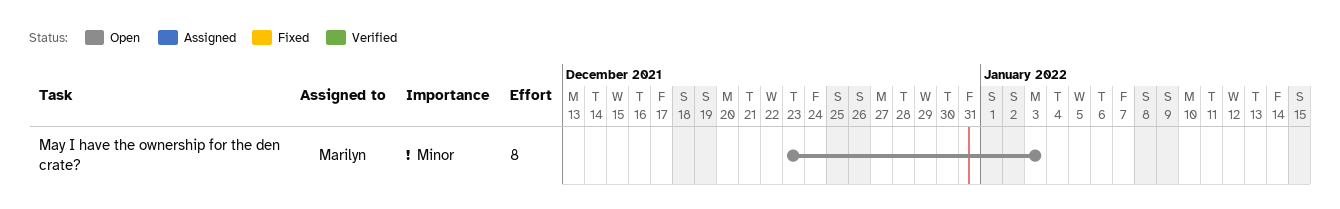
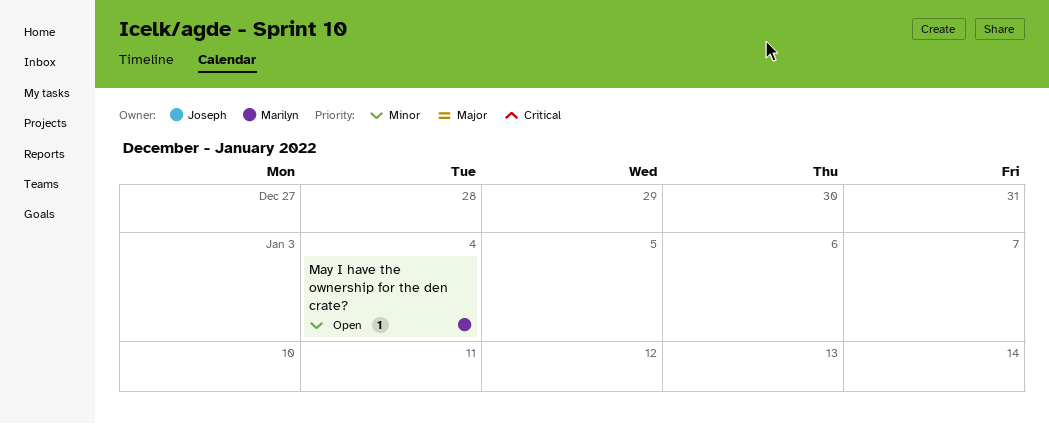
May I have the ownership for the den crate?, estimate: 8 -> 1
May I have the ownership for the den crate?, due: Jan 3 -> Jan 4

